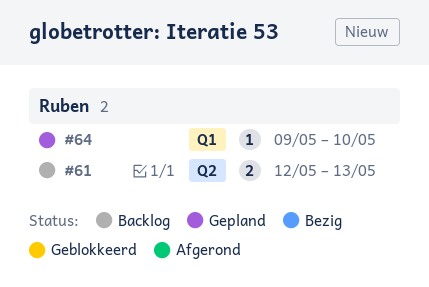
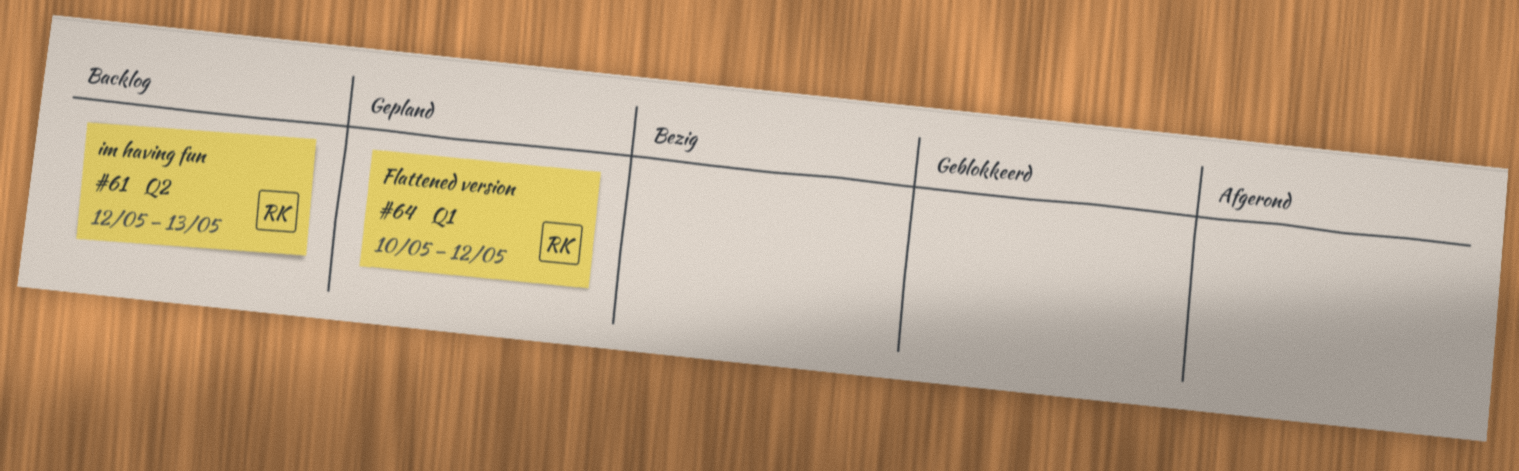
#64, start: May 9 -> May 10
#64, due: May 10 -> May 12

